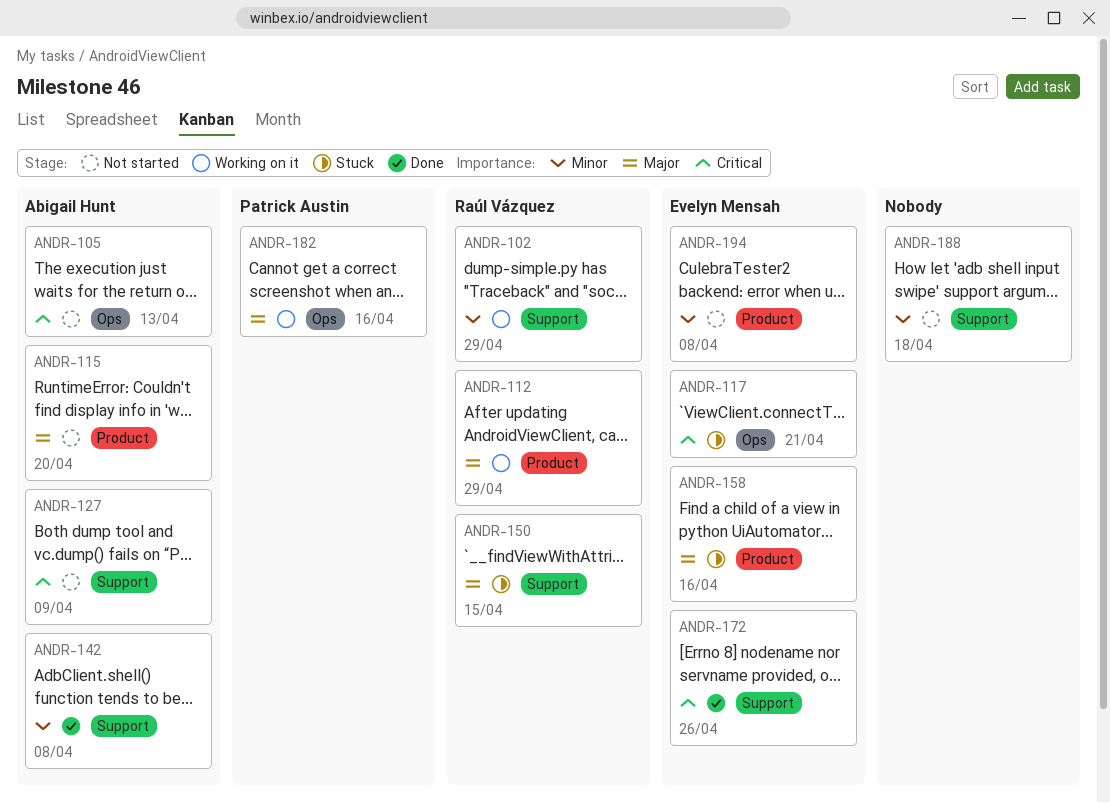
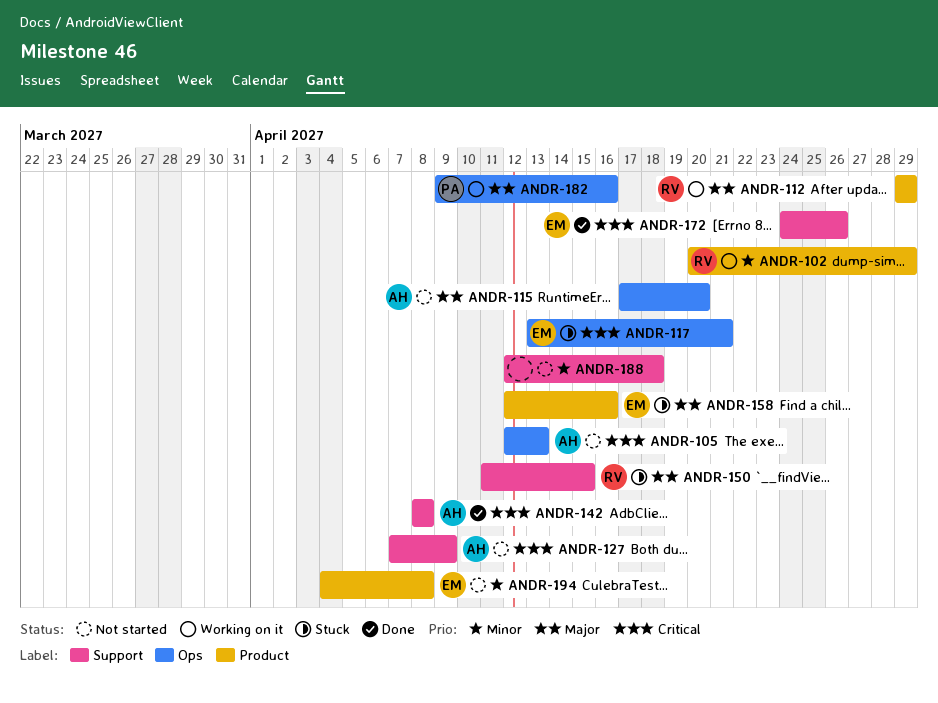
ANDR-102, label: Support -> Product
ANDR-115, label: Product -> Ops
ANDR-142, priority: Minor -> Critical

